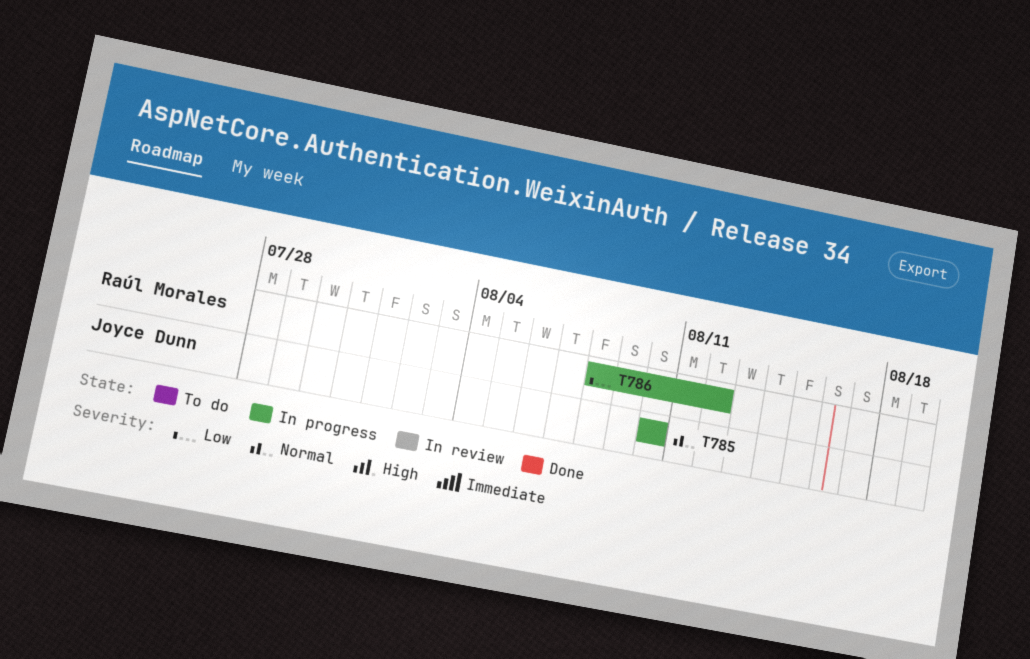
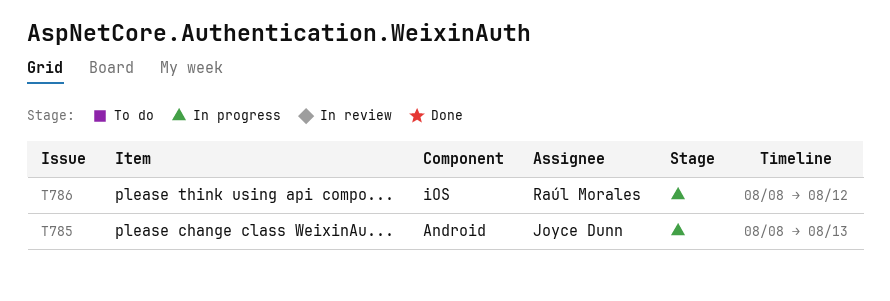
T785, start: Aug 10 -> Aug 8
T785, due: Aug 10 -> Aug 13

